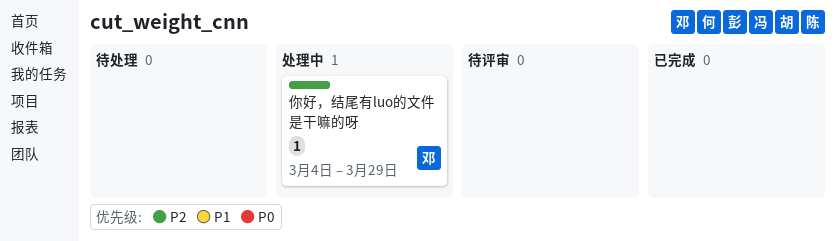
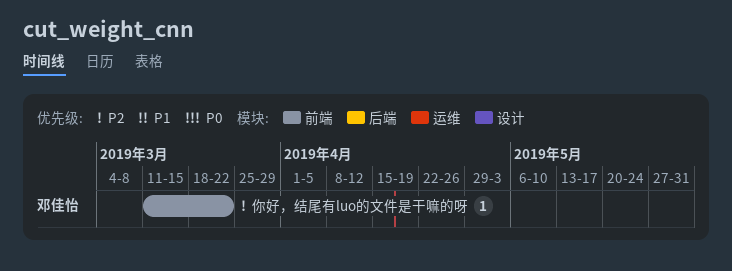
你好，结尾有luo的文件是干嘛的呀, start: Mar 4 -> Mar 11
你好，结尾有luo的文件是干嘛的呀, due: Mar 29 -> Mar 22

